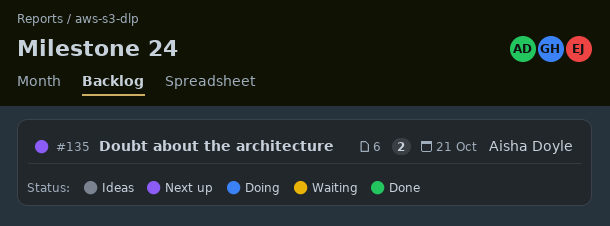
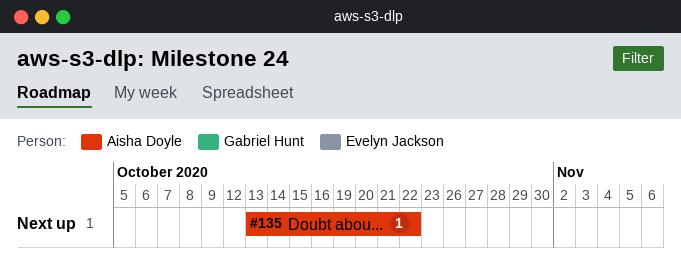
#135, estimate: 2 -> 1
#135, due: Oct 21 -> Oct 22

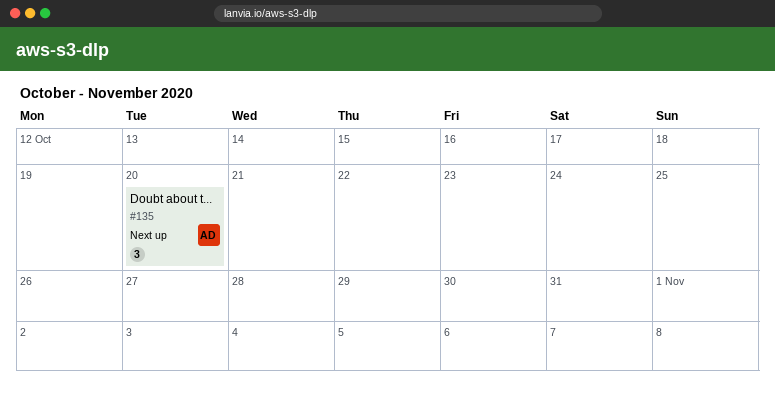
#135, estimate: 1 -> 3
#135, due: Oct 22 -> Oct 20

